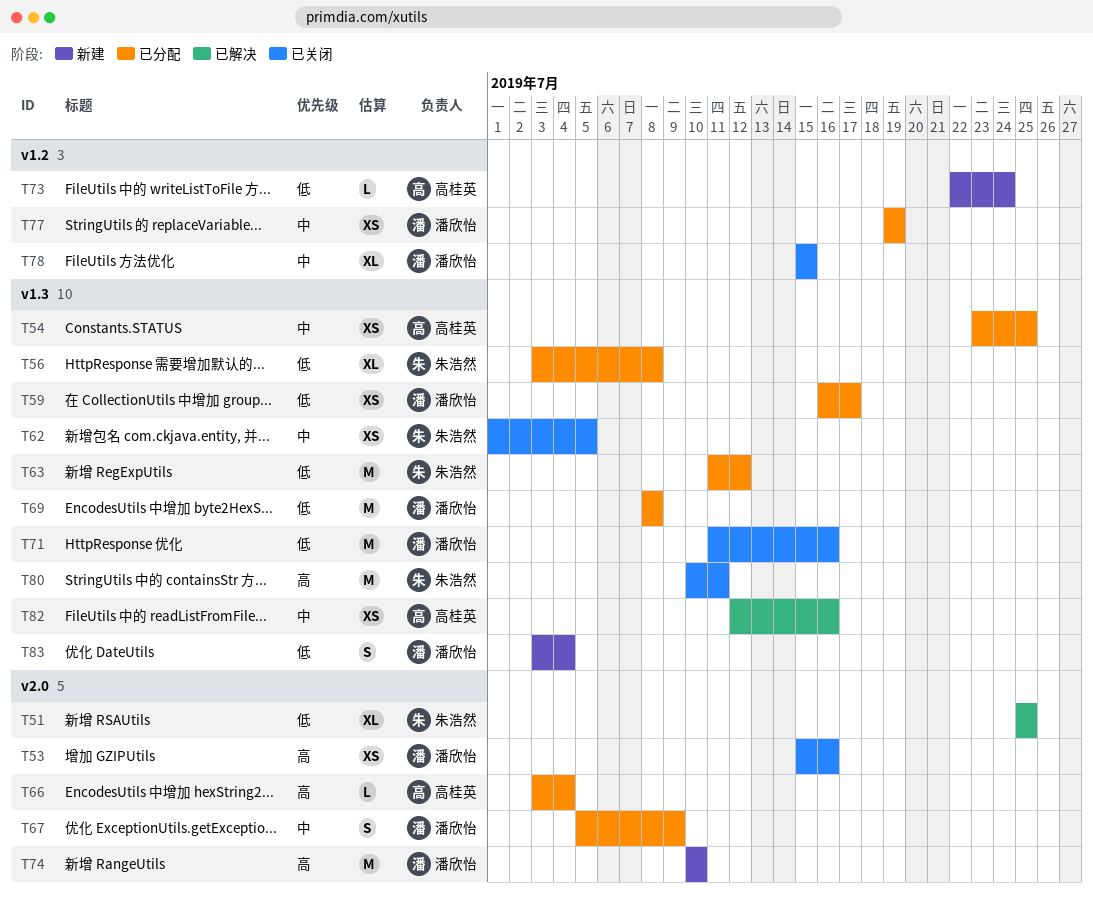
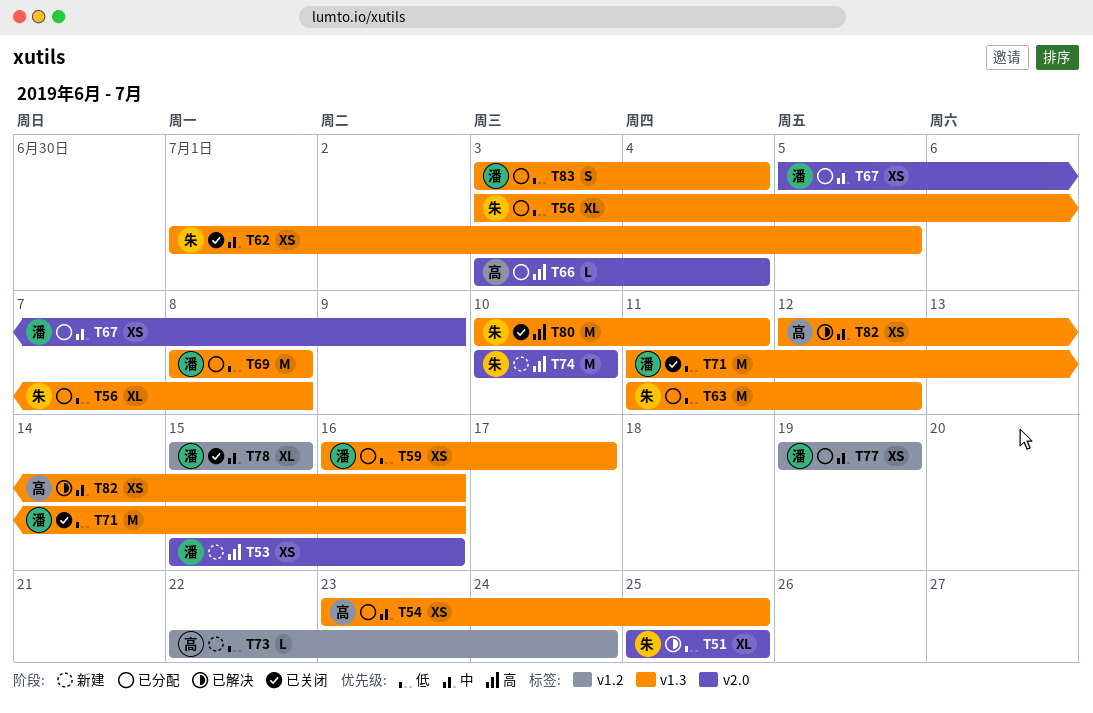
T53, status: 已关闭 -> 新建
T67, estimate: S -> XS
T74, owner: 潘欣怡 -> 朱浩然
T83, status: 新建 -> 已分配

